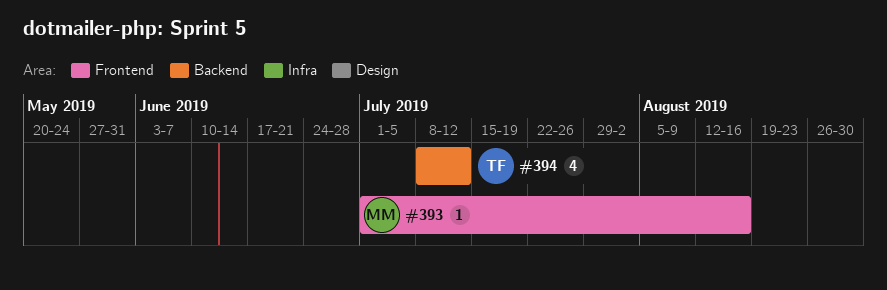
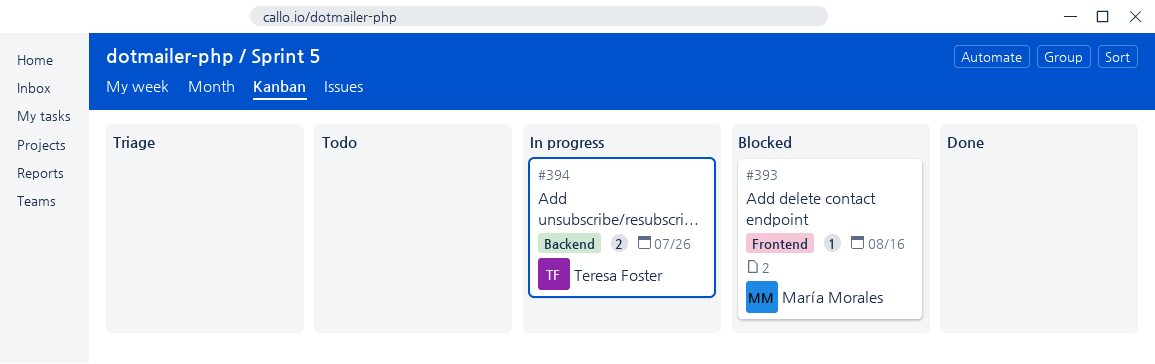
#394, estimate: 4 -> 2
#394, due: Jul 12 -> Jul 26

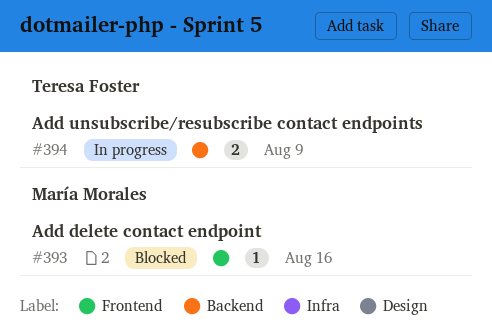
#394, due: Jul 26 -> Aug 9

